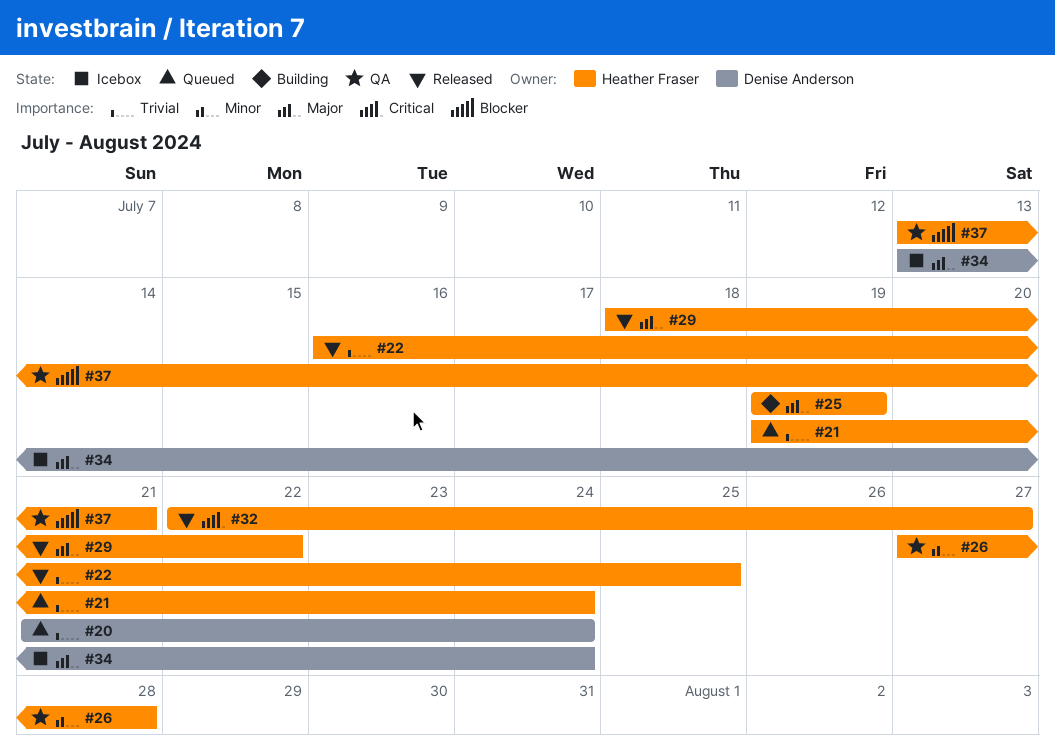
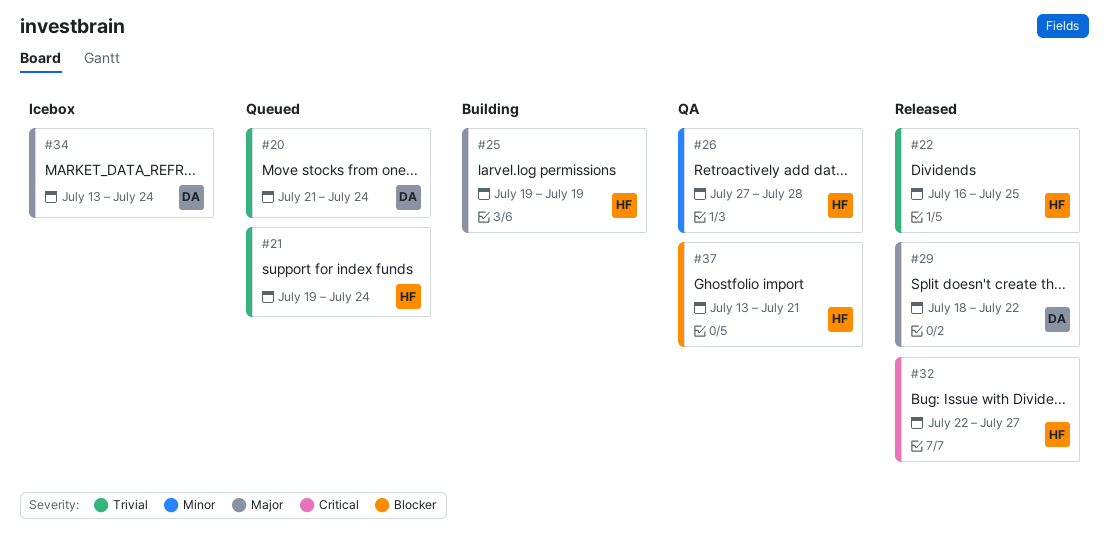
#29, owner: Heather Fraser -> Denise Anderson

